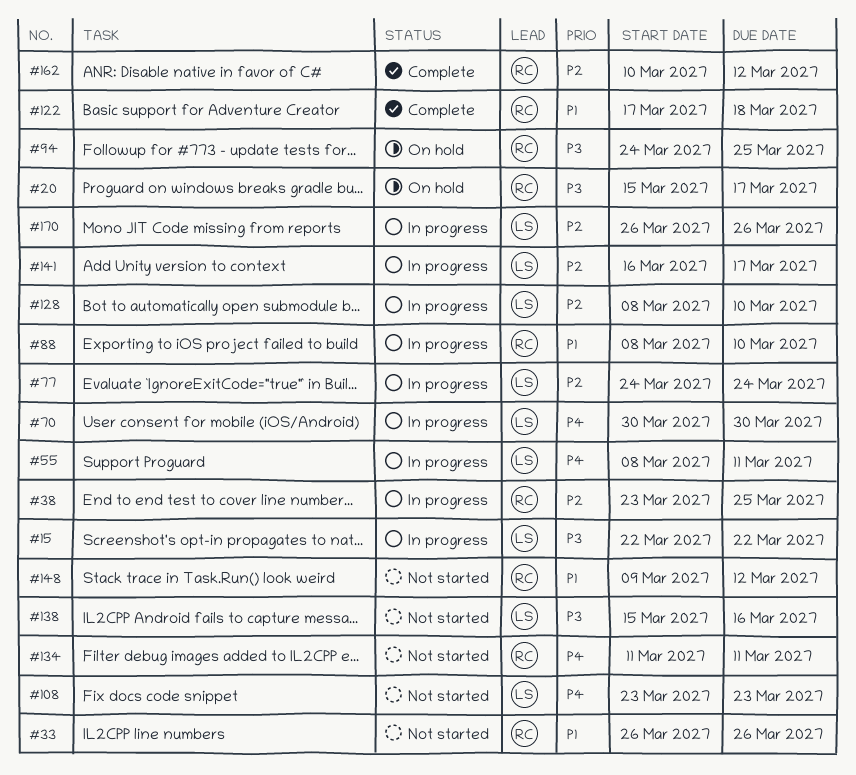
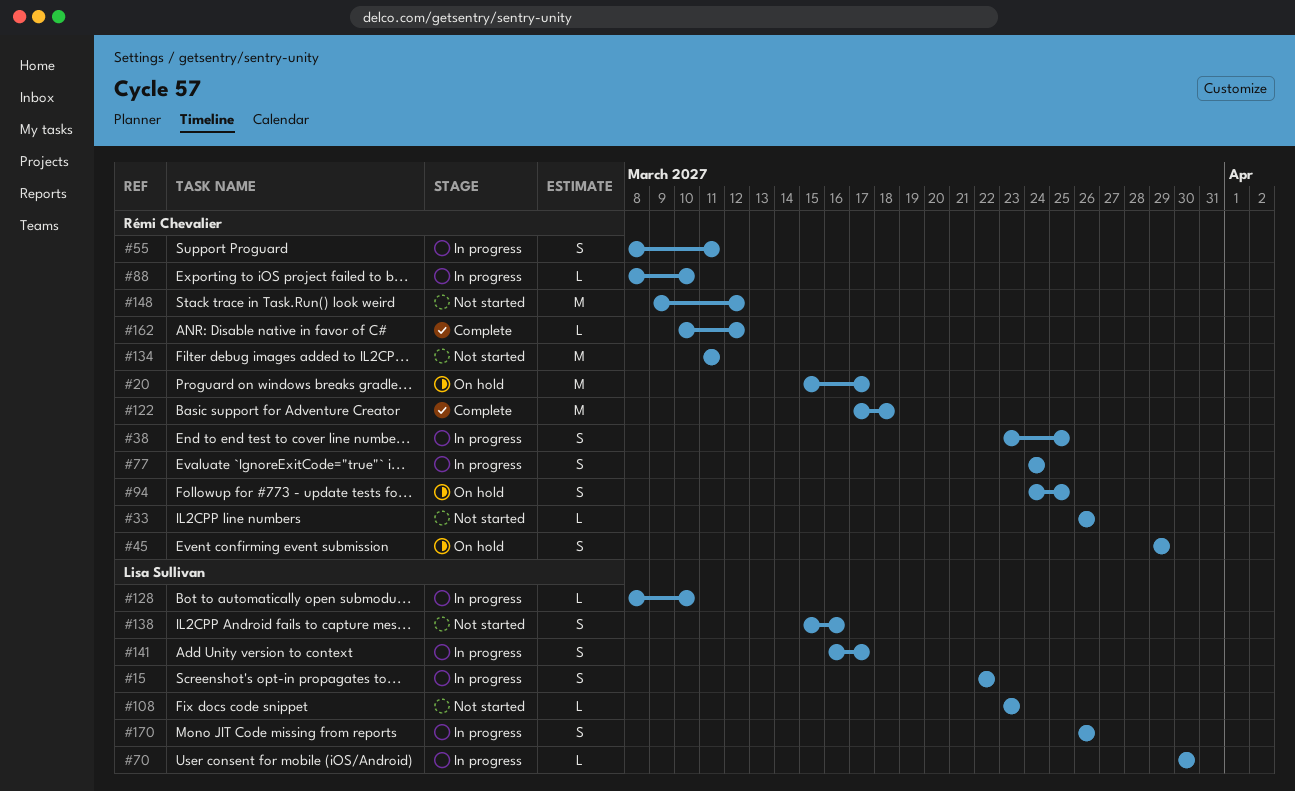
#45: none -> present
#55, owner: Lisa Sullivan -> Rémi Chevalier
#77, owner: Lisa Sullivan -> Rémi Chevalier

